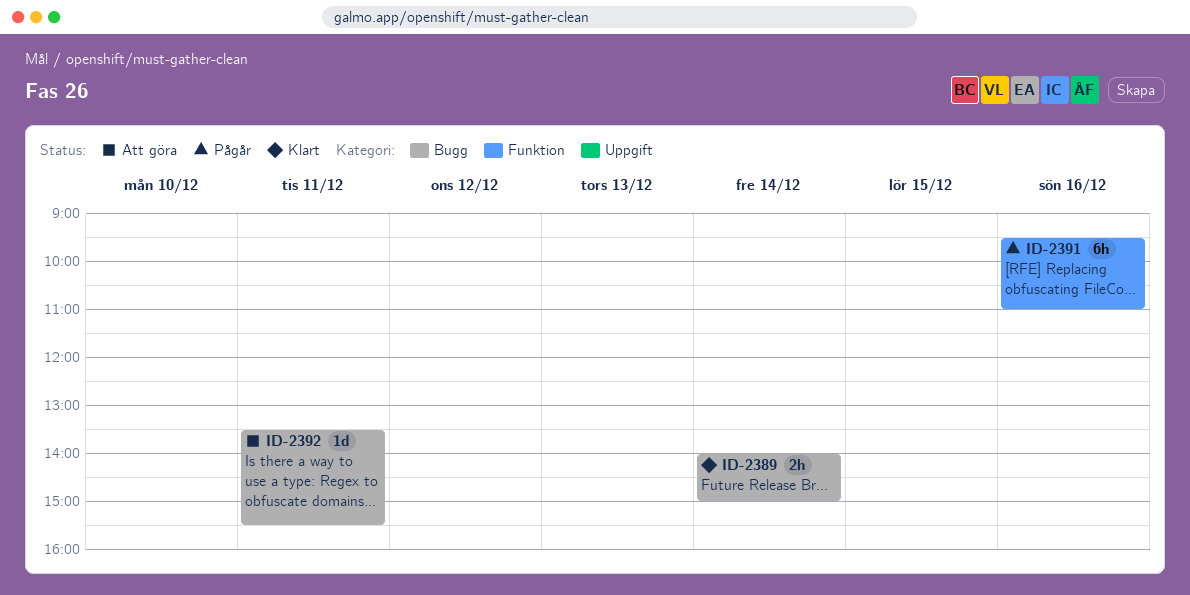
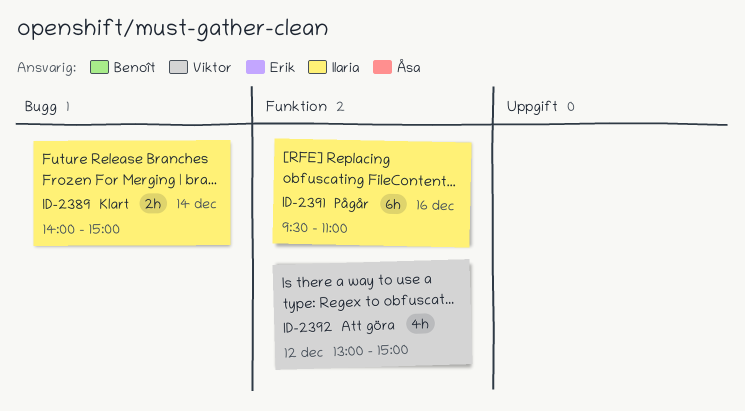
ID-2392, label: Bugg -> Funktion
ID-2392, estimate: 1d -> 4h
ID-2392, day: Dec 11 -> Dec 12
ID-2392, begins: 13:30 -> 13:00
ID-2392, ends: 15:30 -> 15:00

